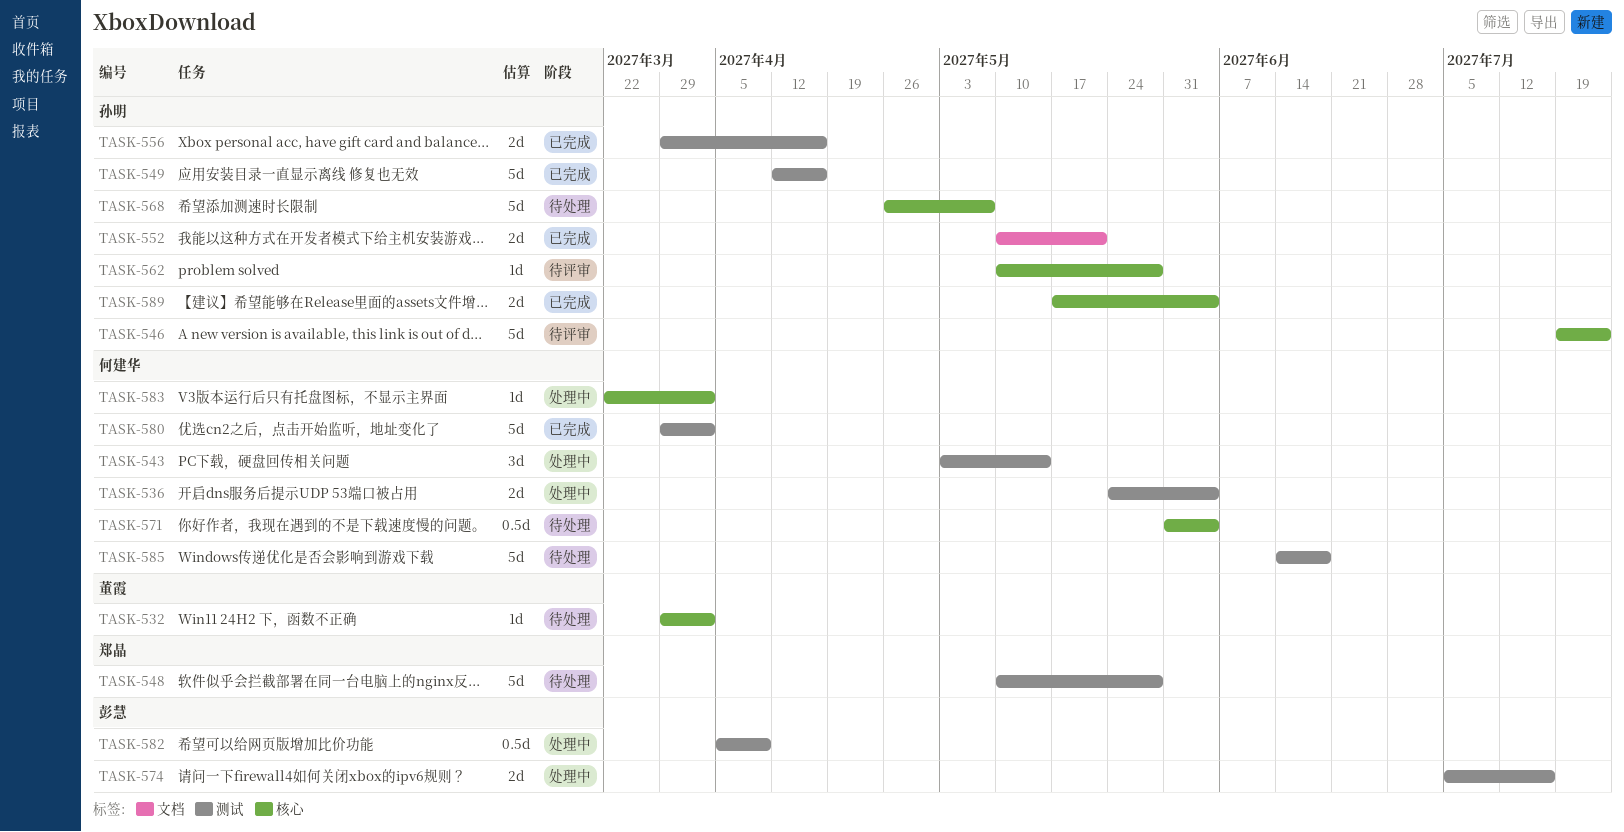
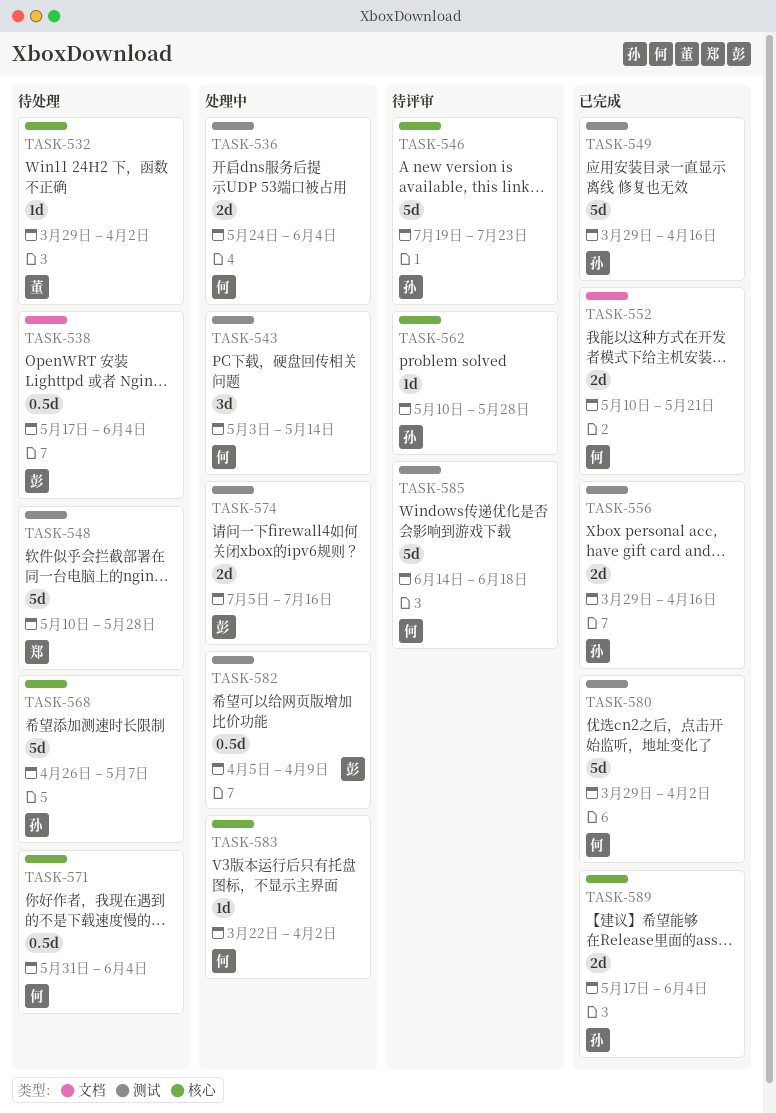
TASK-538: none -> present
TASK-549, start: Apr 12 -> Mar 29
TASK-552, owner: 孙明 -> 何建华
TASK-585, status: 待处理 -> 待评审

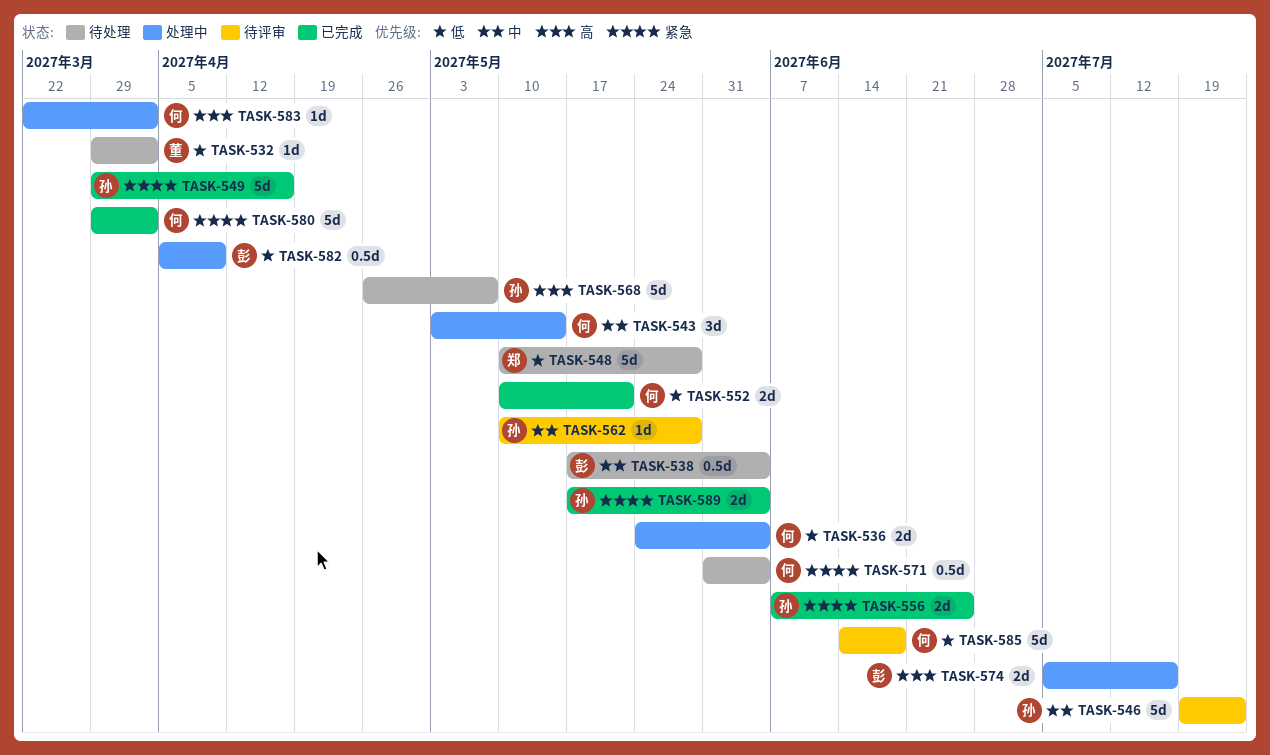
TASK-556, start: Mar 29 -> Jun 7
TASK-556, due: Apr 16 -> Jun 25

